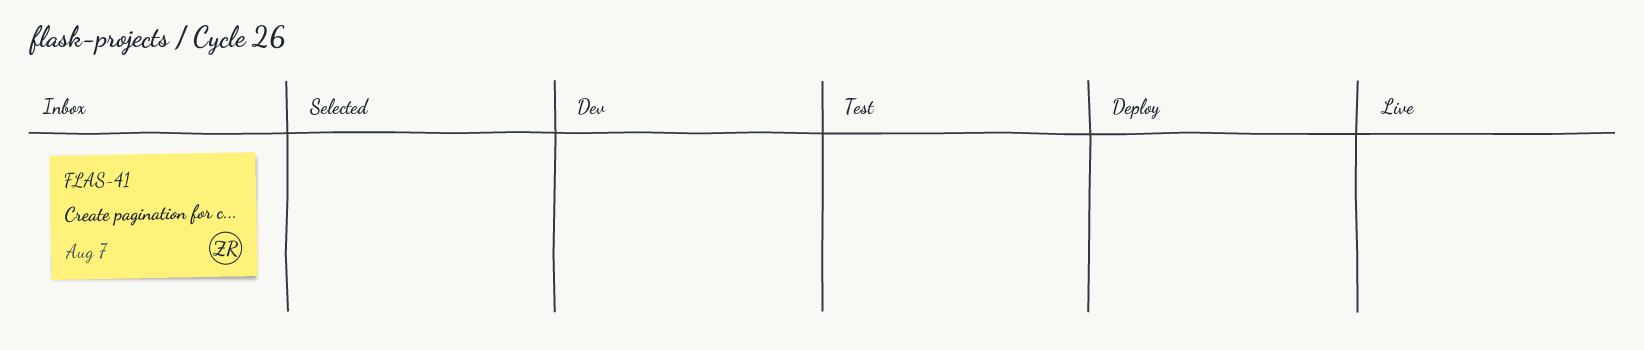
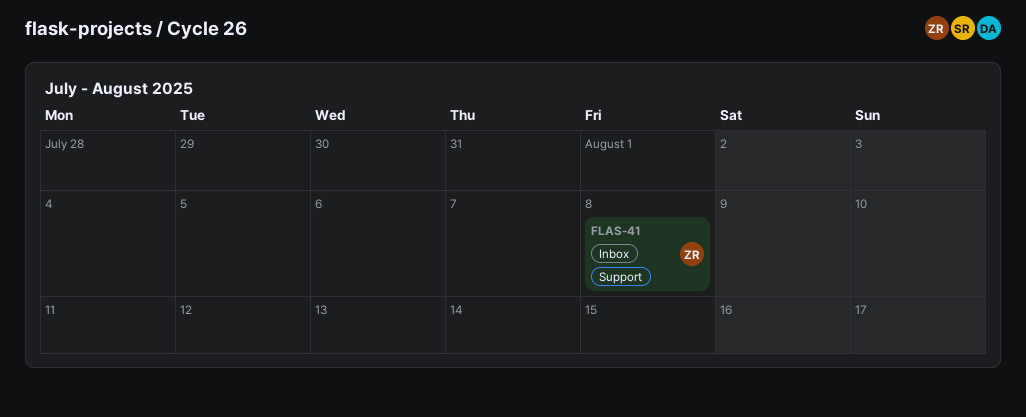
FLAS-41, due: Aug 7 -> Aug 8

